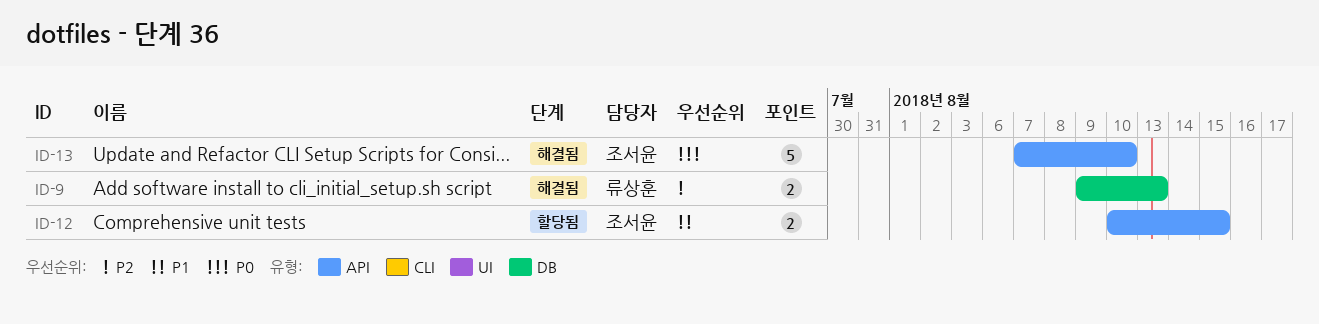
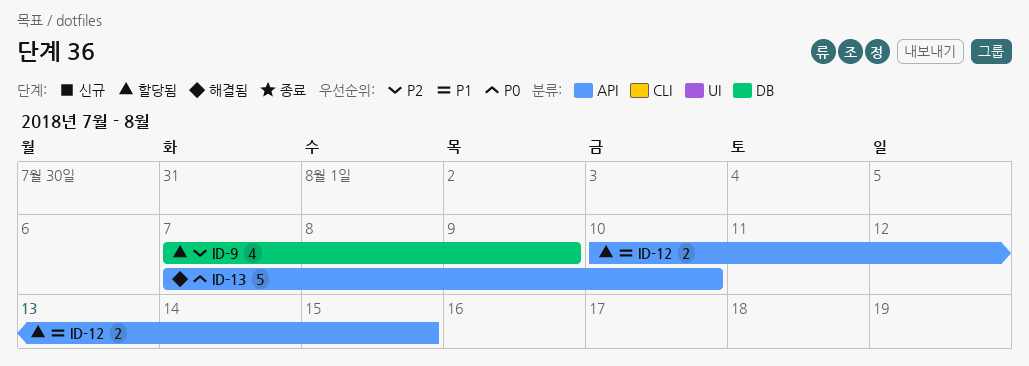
ID-9, status: 해결됨 -> 할당됨
ID-9, estimate: 2 -> 4
ID-9, start: Aug 9 -> Aug 7
ID-9, due: Aug 13 -> Aug 9

